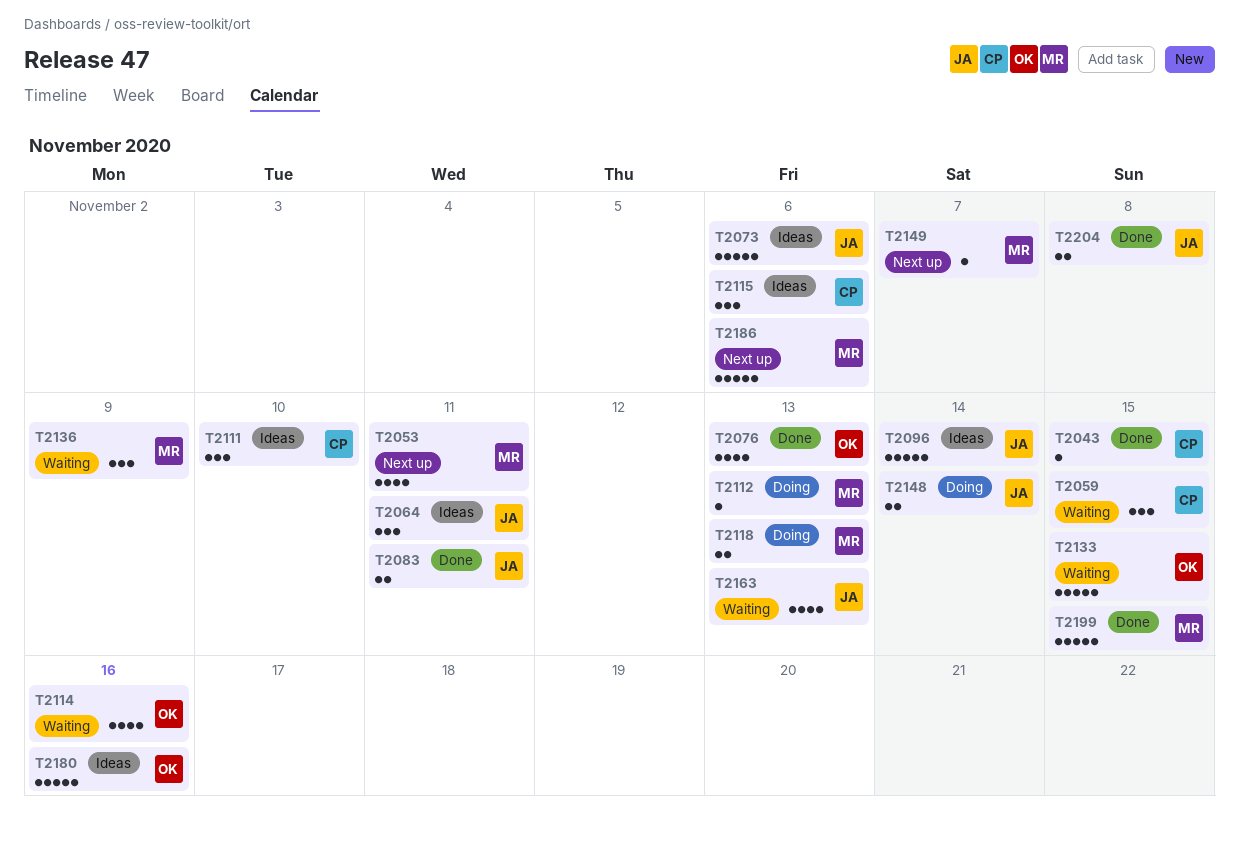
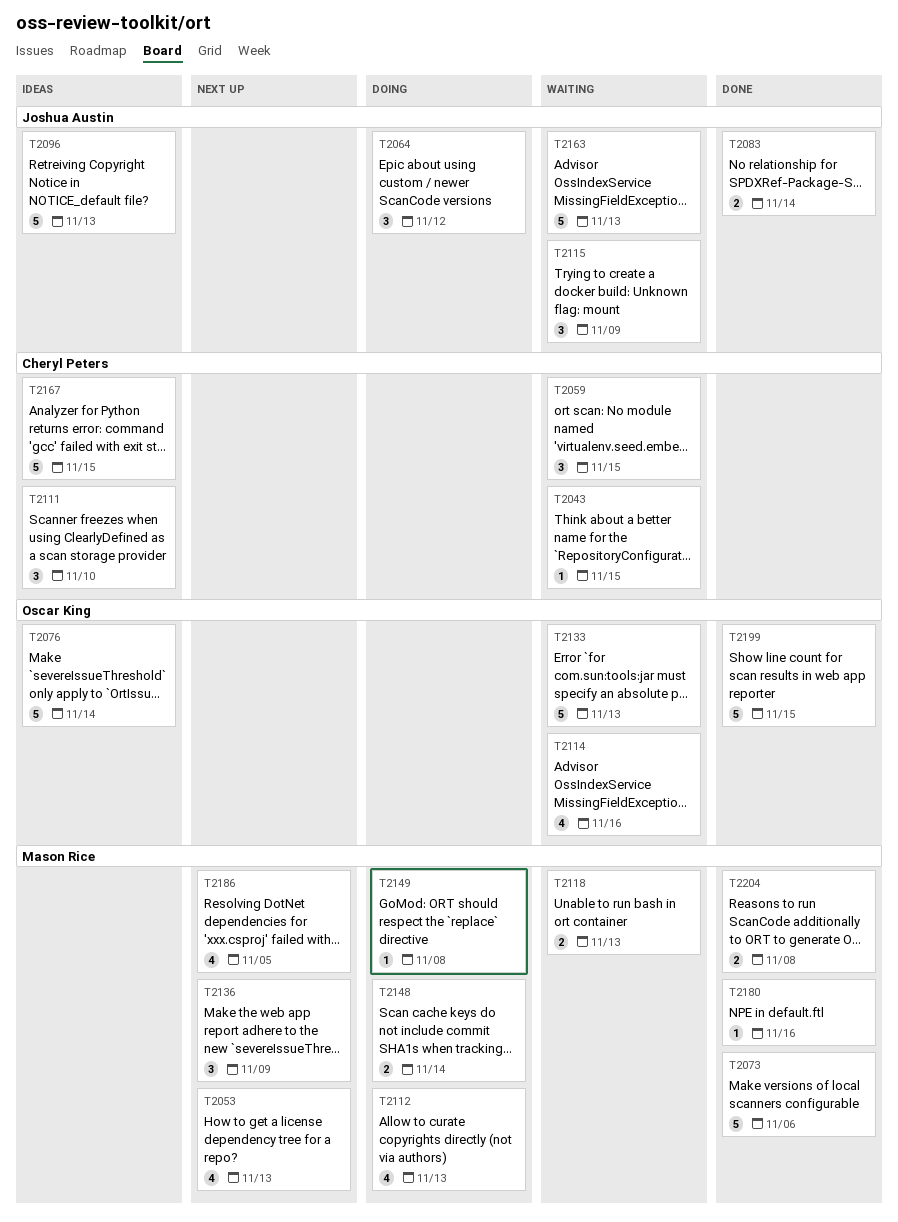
T2043, status: Done -> Waiting
T2053, due: Nov 11 -> Nov 13
T2064, status: Ideas -> Doing
T2064, due: Nov 11 -> Nov 12
T2073, status: Ideas -> Done
T2073, owner: Joshua Austin -> Mason Rice
T2076, status: Done -> Ideas
T2076, estimate: 4 -> 5
T2076, due: Nov 13 -> Nov 14
T2083, due: Nov 11 -> Nov 14
T2096, due: Nov 14 -> Nov 13
T2112, estimate: 1 -> 4
T2115, status: Ideas -> Waiting
T2115, owner: Cheryl Peters -> Joshua Austin
T2115, due: Nov 6 -> Nov 9
T2118, status: Doing -> Waiting
T2133, due: Nov 15 -> Nov 13
T2136, status: Waiting -> Next up
T2148, owner: Joshua Austin -> Mason Rice
T2149, status: Next up -> Doing
T2149, due: Nov 7 -> Nov 8
T2163, estimate: 4 -> 5
T2167: none -> present
T2180, status: Ideas -> Done
T2180, owner: Oscar King -> Mason Rice
T2180, estimate: 5 -> 1
T2186, estimate: 5 -> 4
T2186, due: Nov 6 -> Nov 5
T2199, owner: Mason Rice -> Oscar King
T2204, owner: Joshua Austin -> Mason Rice

